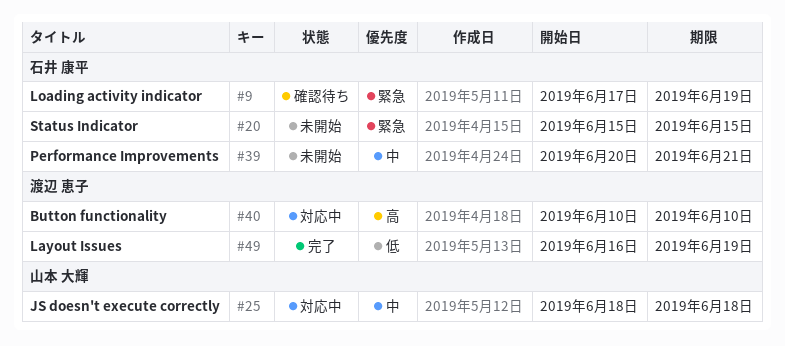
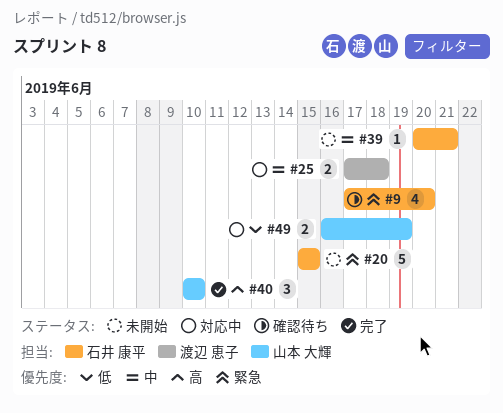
#9, due: Jun 19 -> Jun 20
#25, owner: 山本 大輝 -> 渡辺 恵子
#25, start: Jun 18 -> Jun 17
#40, status: 対応中 -> 完了
#40, owner: 渡辺 恵子 -> 山本 大輝
#49, status: 完了 -> 対応中
#49, owner: 渡辺 恵子 -> 山本 大輝

